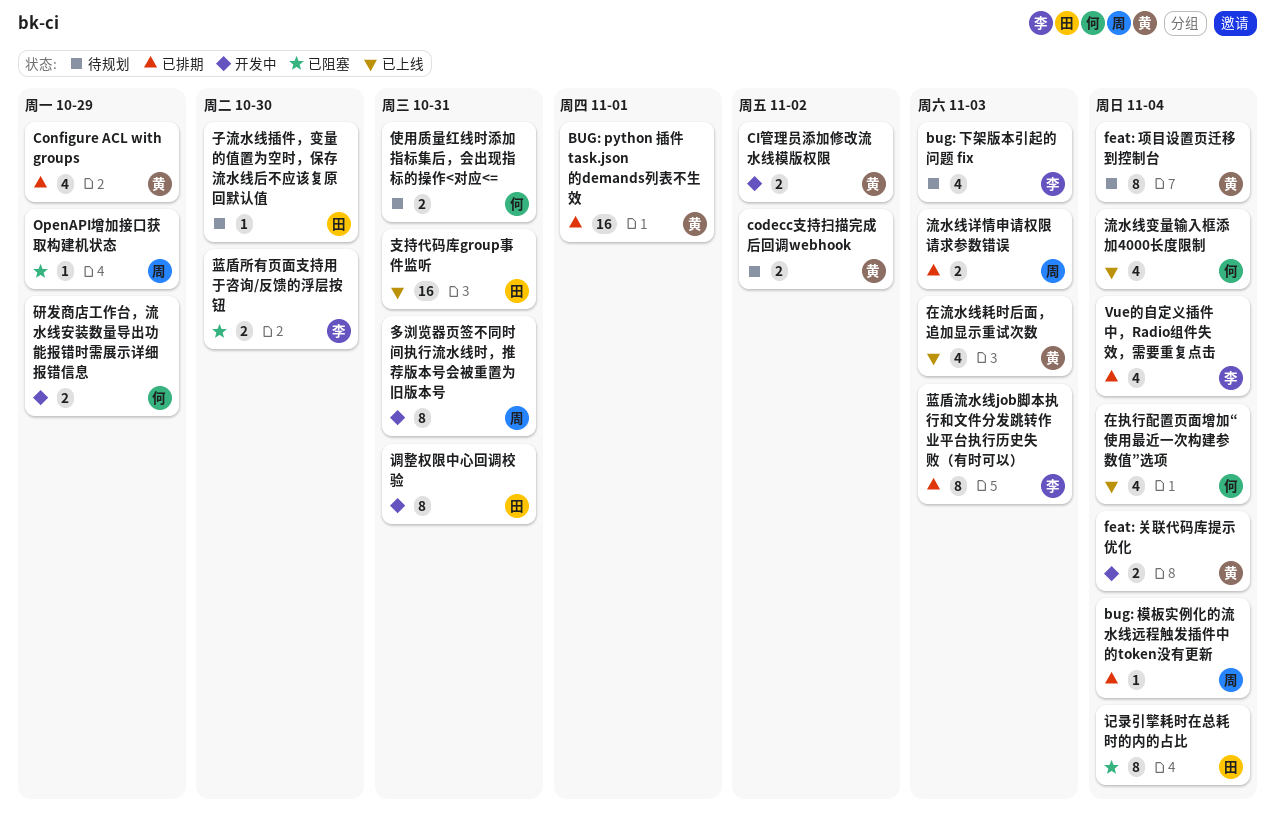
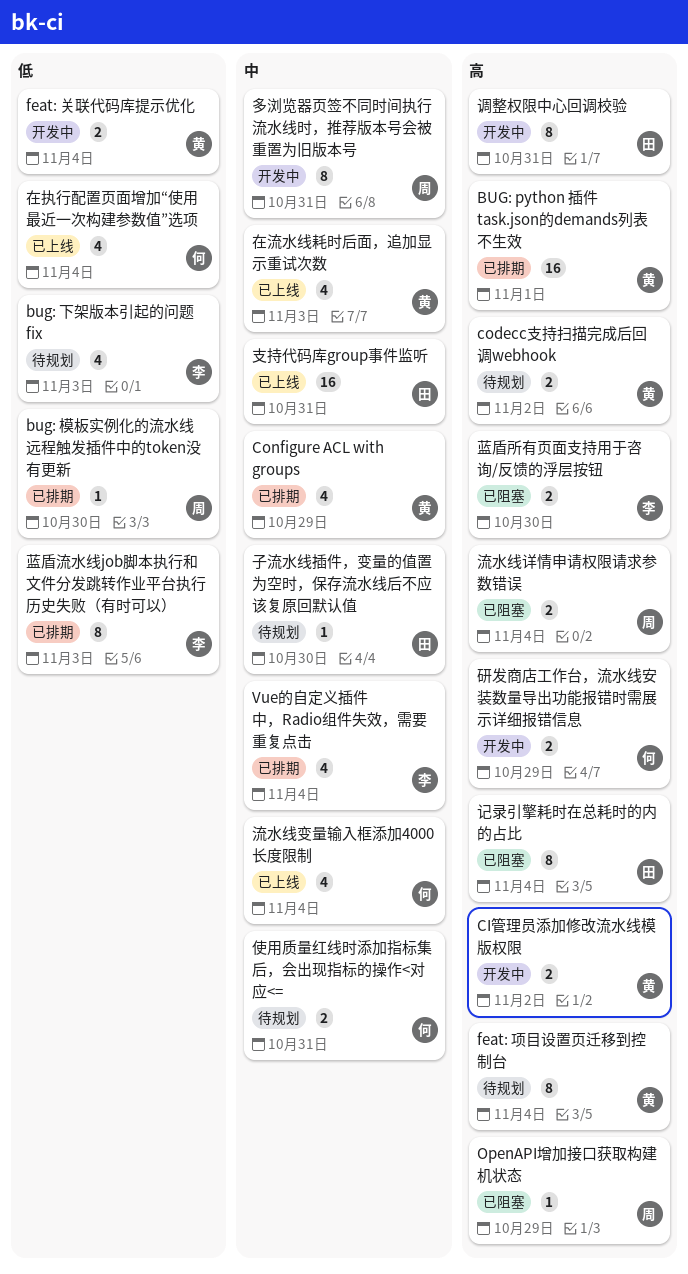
bug: 模板实例化的流水线远程触发插件中的token没有更新, due: Nov 4 -> Oct 30
流水线详情申请权限请求参数错误, status: 已排期 -> 已阻塞
流水线详情申请权限请求参数错误, due: Nov 3 -> Nov 4

